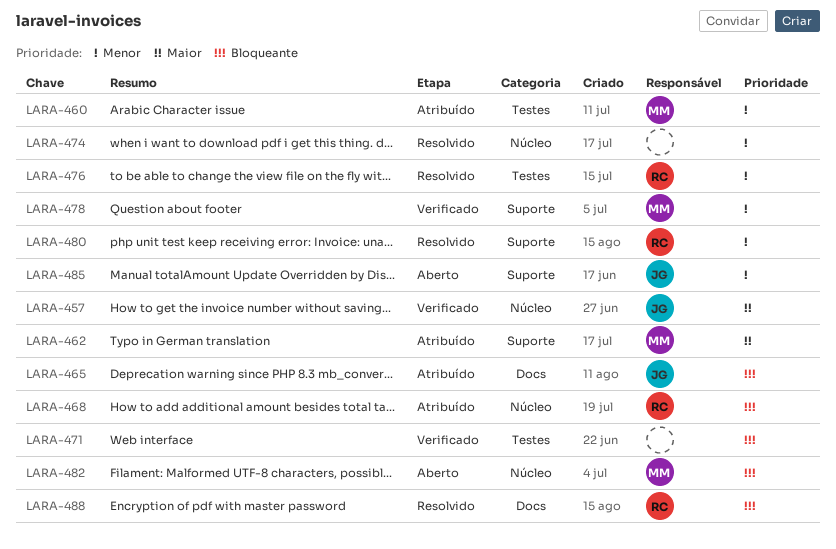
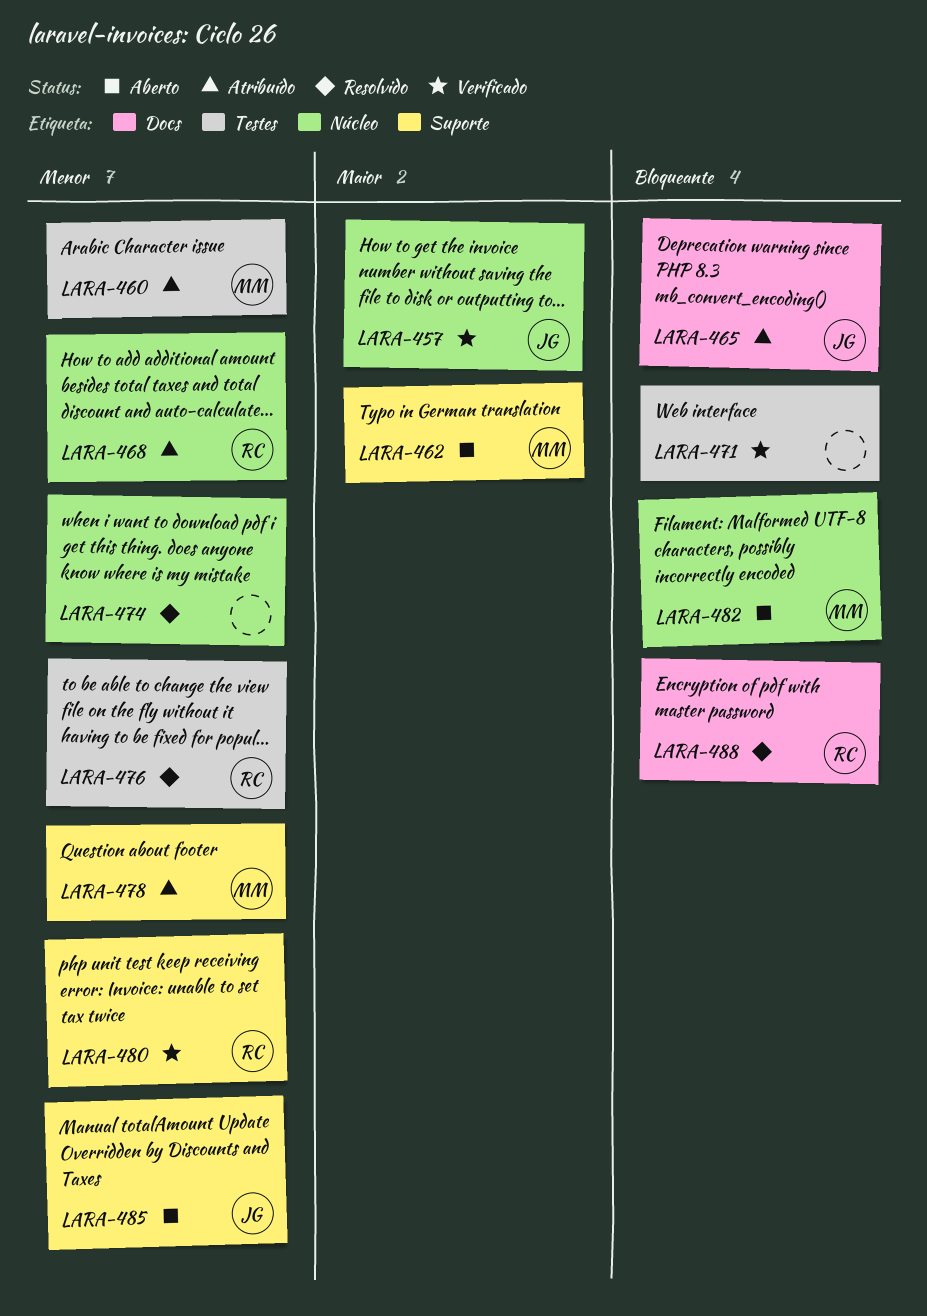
LARA-462, status: Atribuído -> Aberto
LARA-468, priority: Bloqueante -> Menor
LARA-478, status: Verificado -> Atribuído
LARA-480, status: Resolvido -> Verificado

